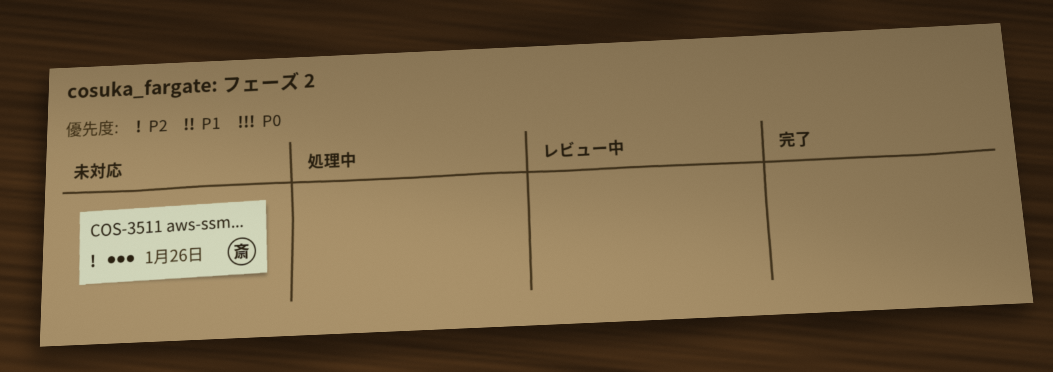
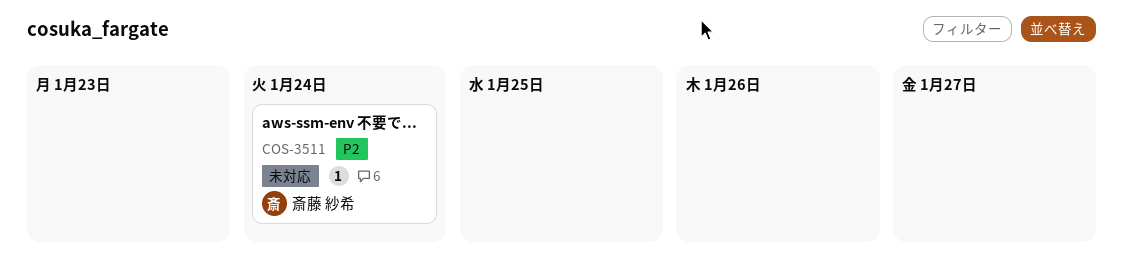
COS-3511, estimate: 3 -> 1
COS-3511, due: Jan 26 -> Jan 24

